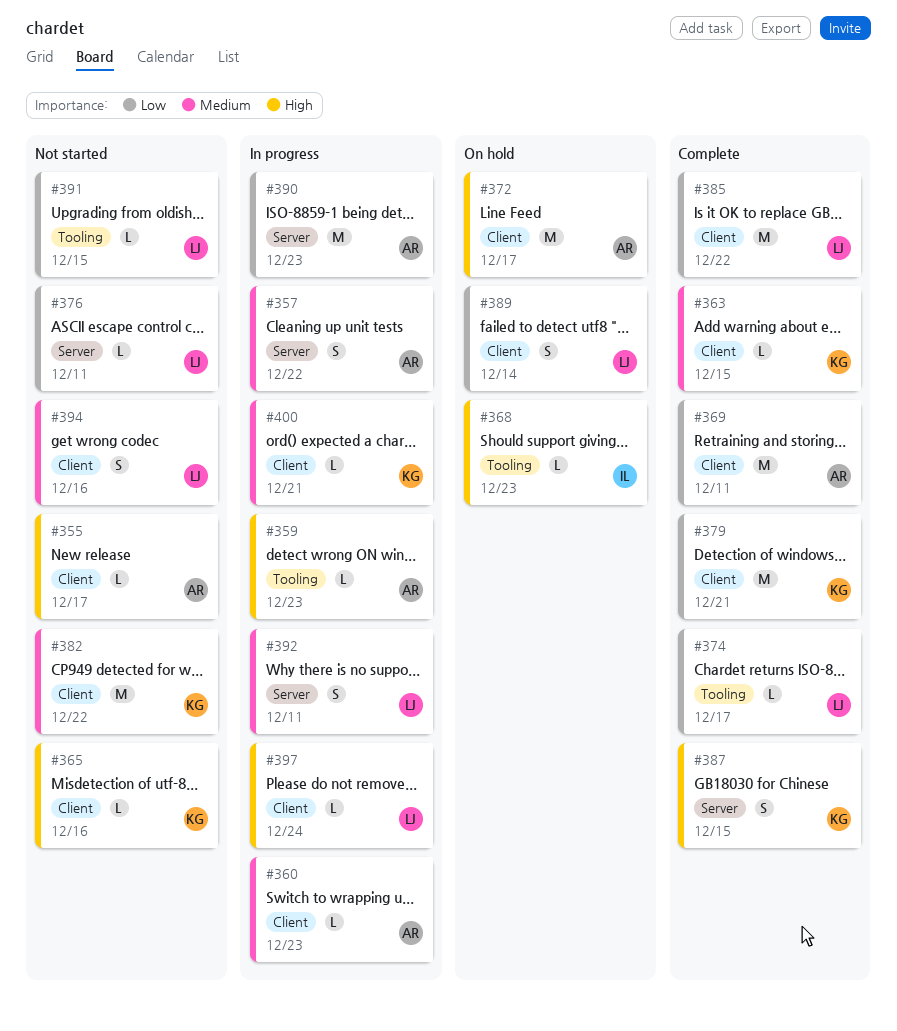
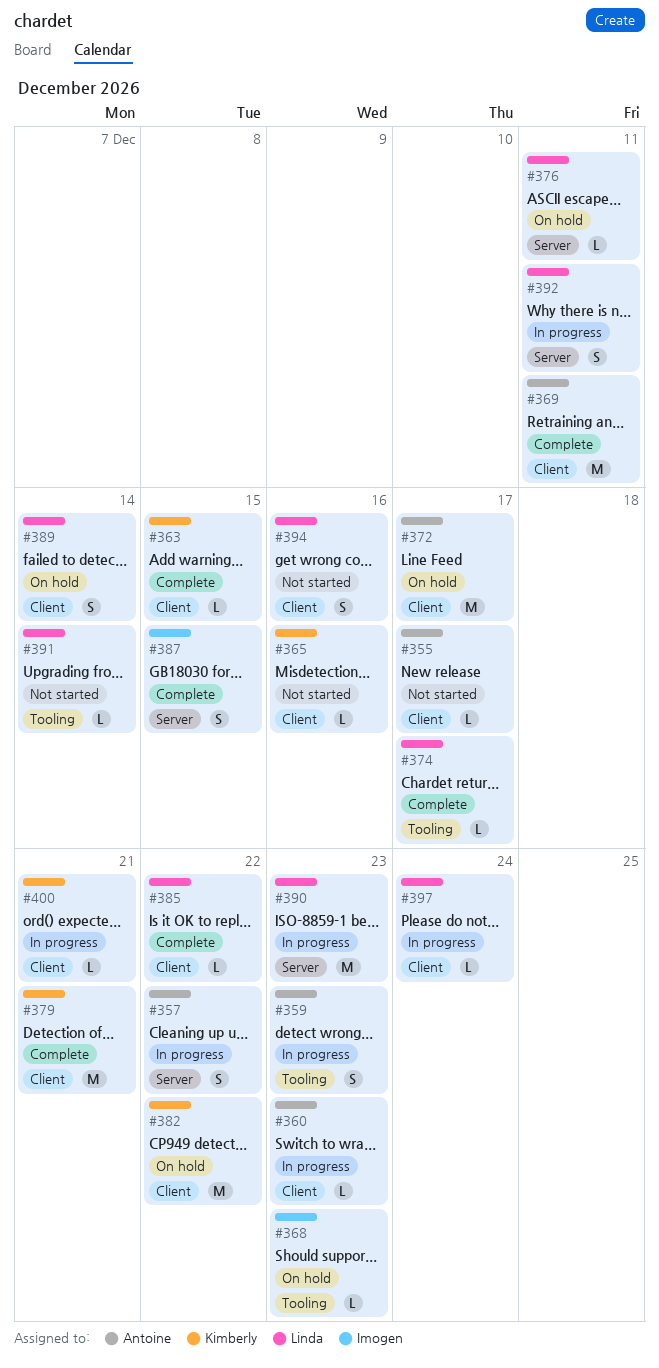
#359, estimate: L -> S
#376, status: Not started -> On hold
#382, status: Not started -> On hold
#385, estimate: M -> L
#387, owner: Kimberly -> Imogen
#390, owner: Antoine -> Linda
#391, due: Dec 15 -> Dec 14

